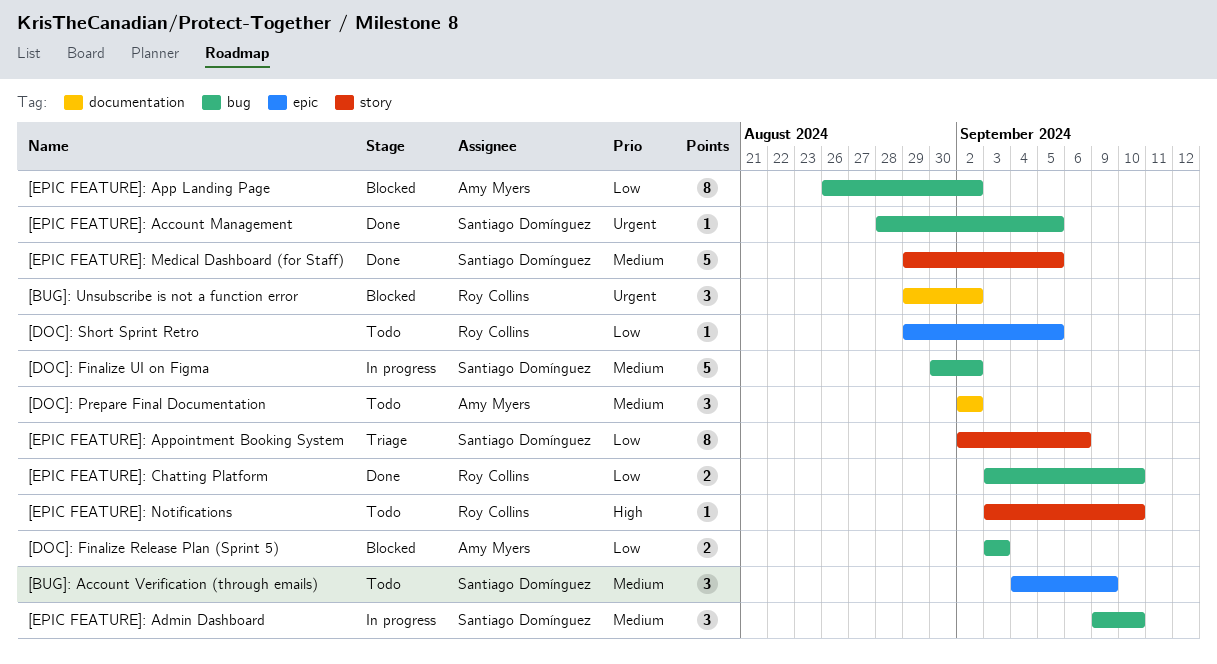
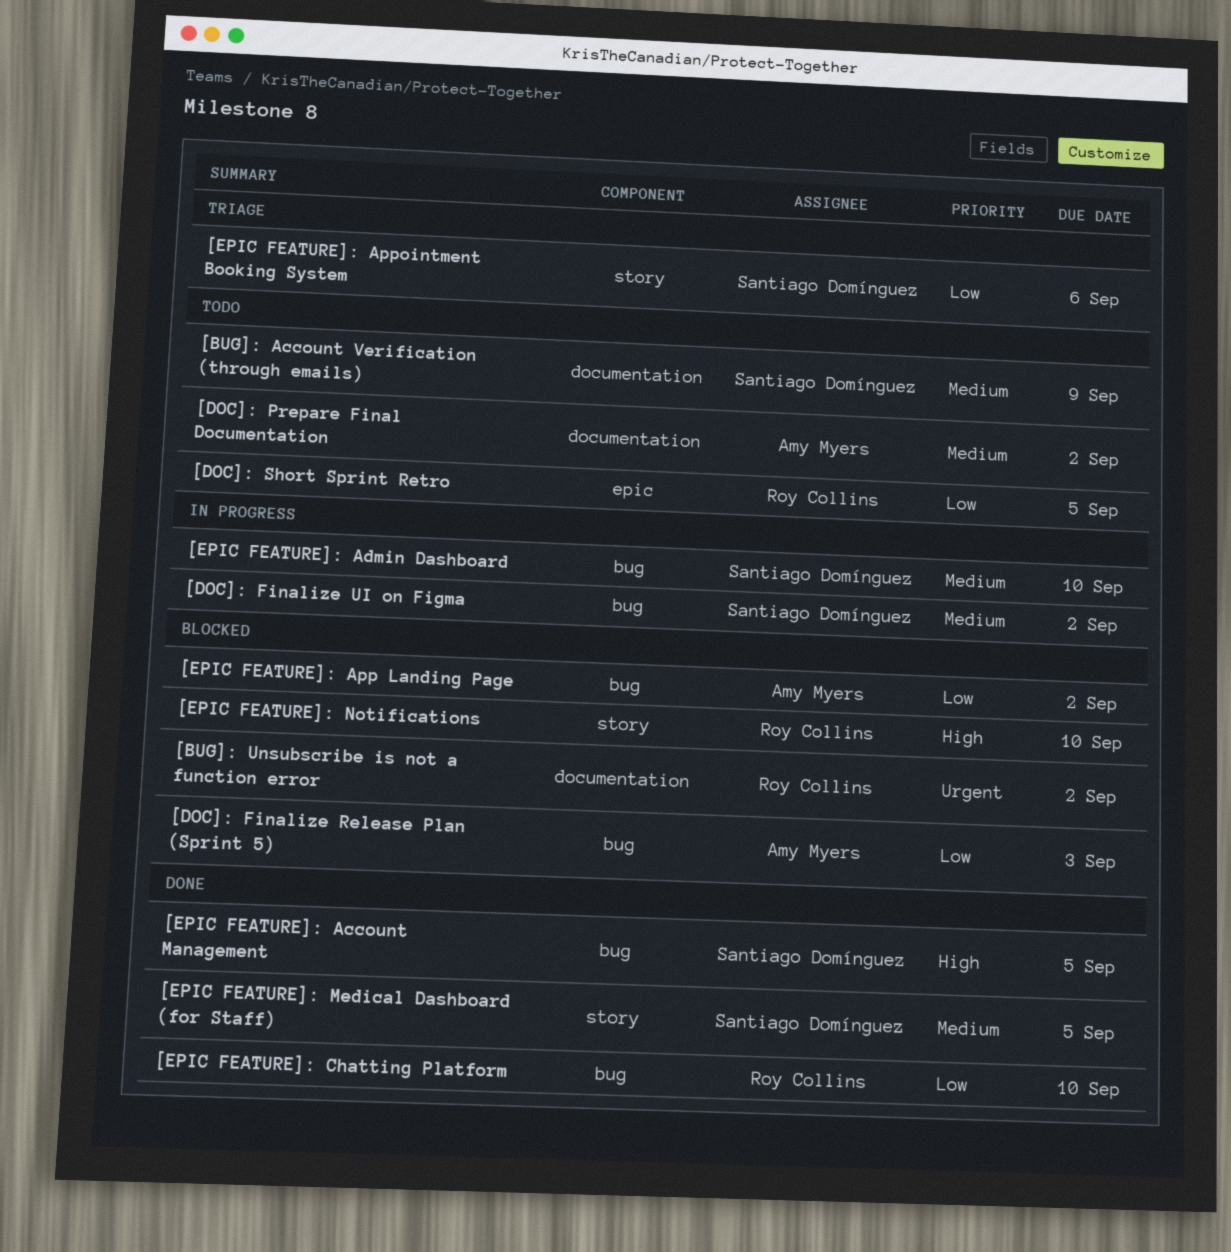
[BUG]: Account Verification (through emails), label: epic -> documentation
[EPIC FEATURE]: Account Management, priority: Urgent -> High
[EPIC FEATURE]: Notifications, status: Todo -> Blocked

